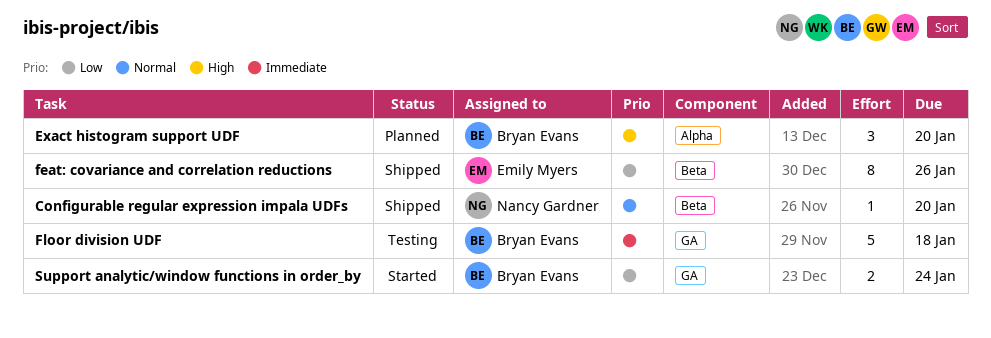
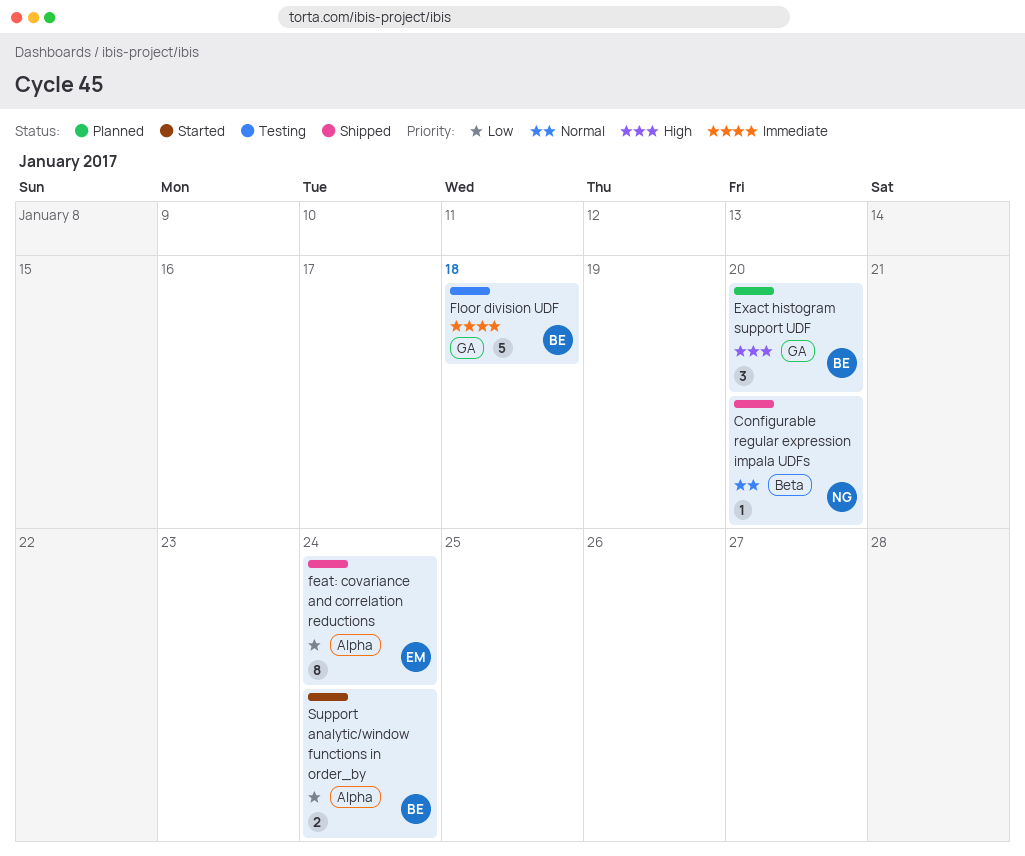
Exact histogram support UDF, label: Alpha -> GA
feat: covariance and correlation reductions, label: Beta -> Alpha
feat: covariance and correlation reductions, due: Jan 26 -> Jan 24
Support analytic/window functions in order_by, label: GA -> Alpha

